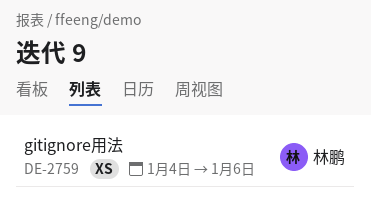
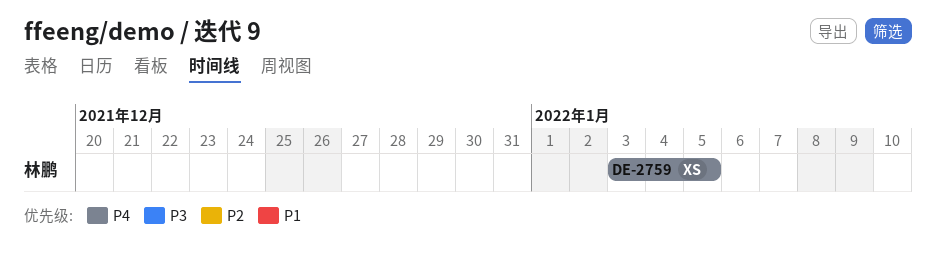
DE-2759, start: Jan 4 -> Jan 3
DE-2759, due: Jan 6 -> Jan 5

